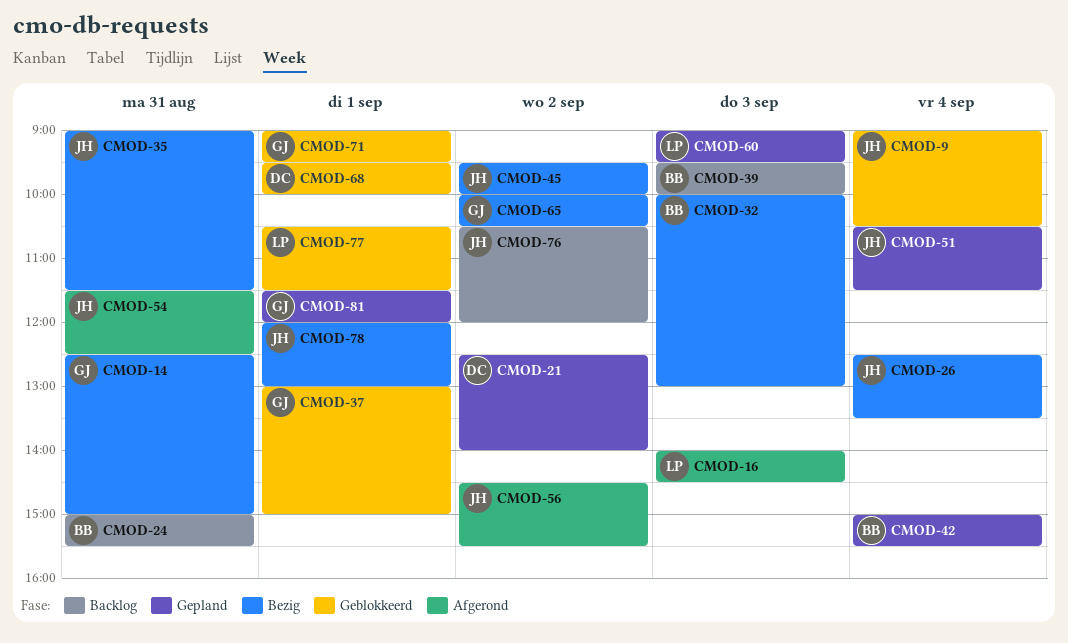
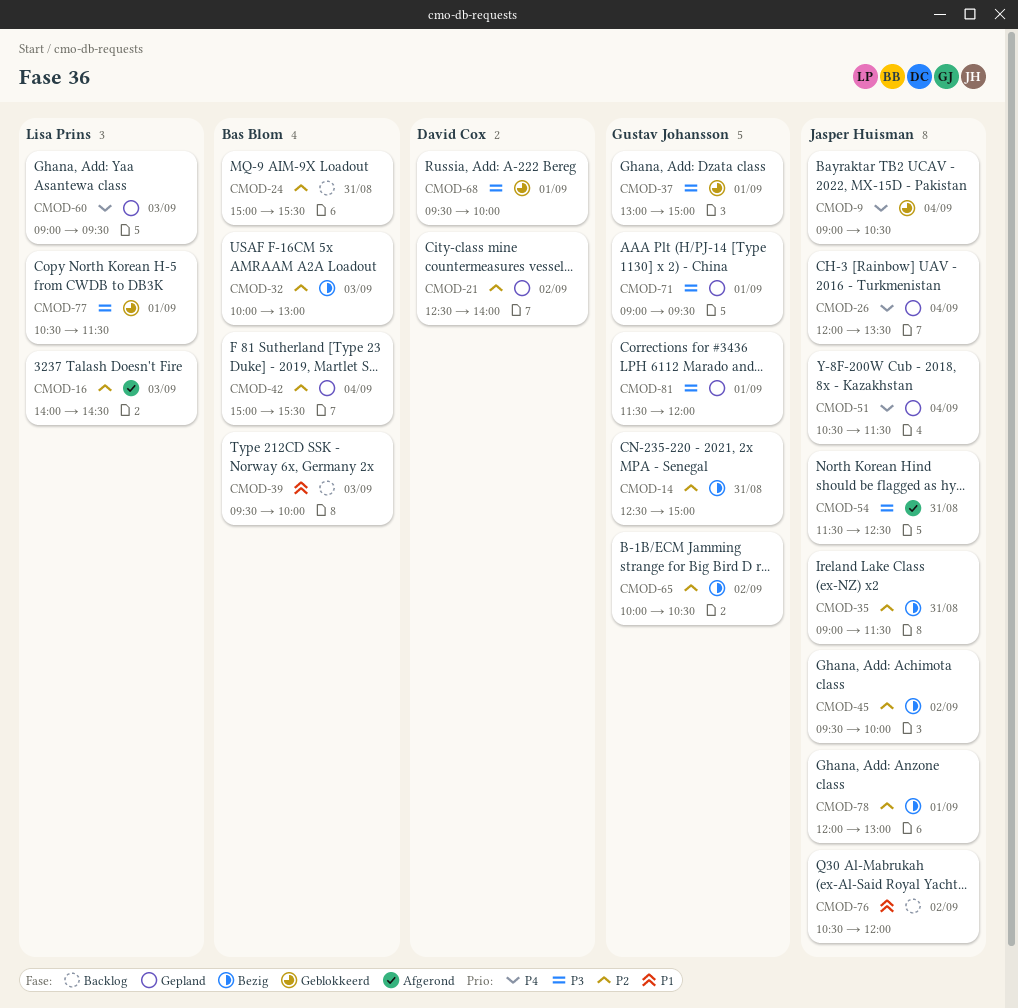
CMOD-26, status: Bezig -> Gepland
CMOD-26, begins: 12:30 -> 12:00
CMOD-56: present -> none
CMOD-71, status: Geblokkeerd -> Gepland

